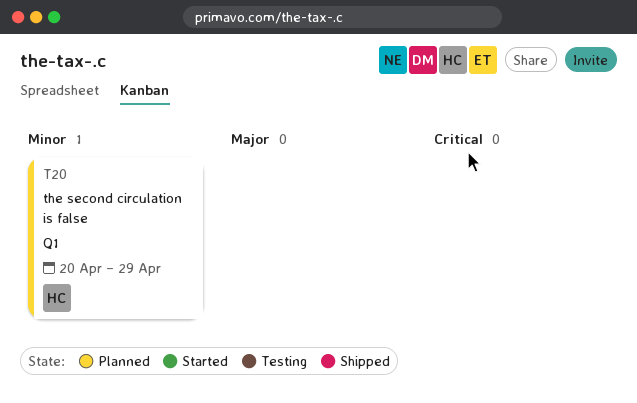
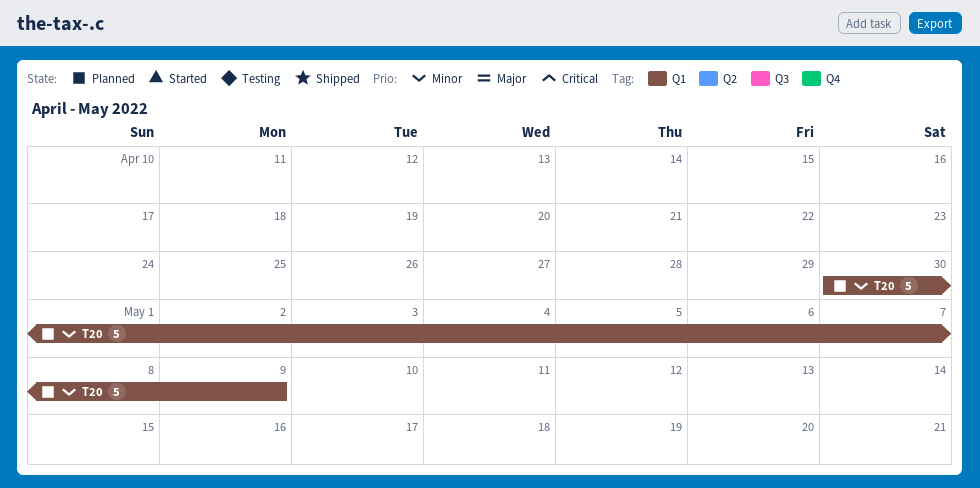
T20, start: Apr 20 -> Apr 30
T20, due: Apr 29 -> May 9

